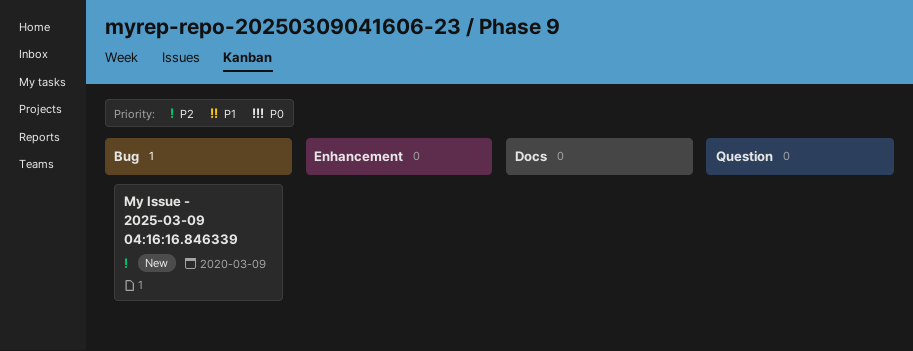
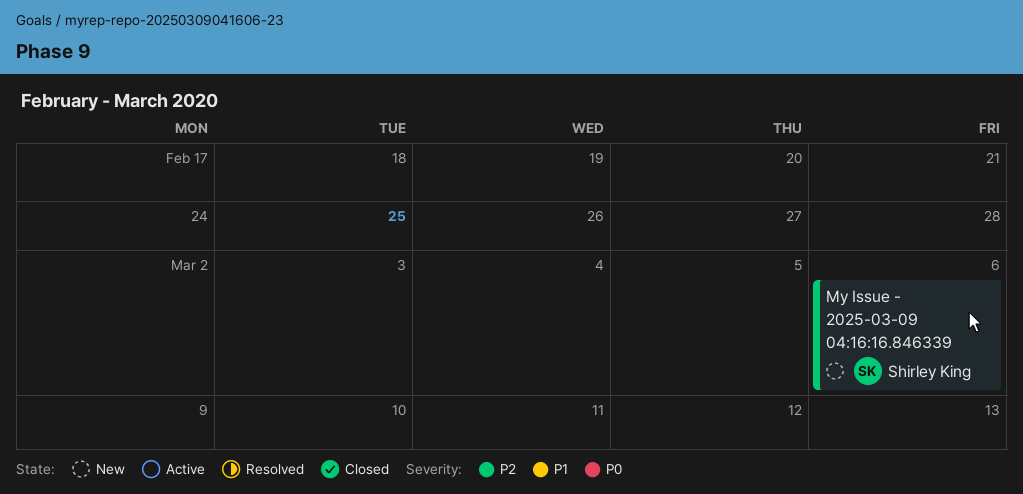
My Issue - 2025-03-09 04:16:16.846339, due: Mar 9 -> Mar 6

